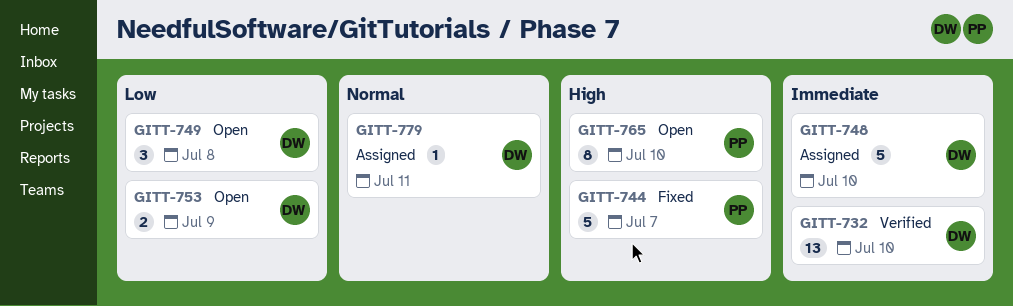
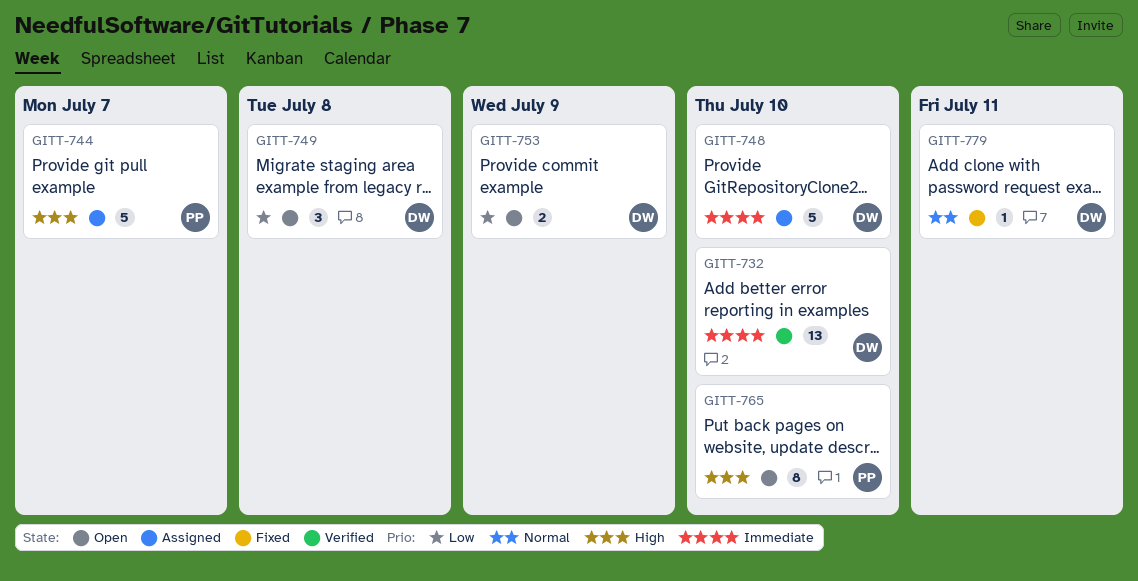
GITT-744, status: Fixed -> Assigned
GITT-779, status: Assigned -> Fixed

